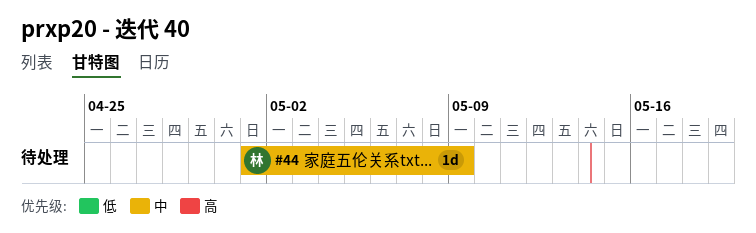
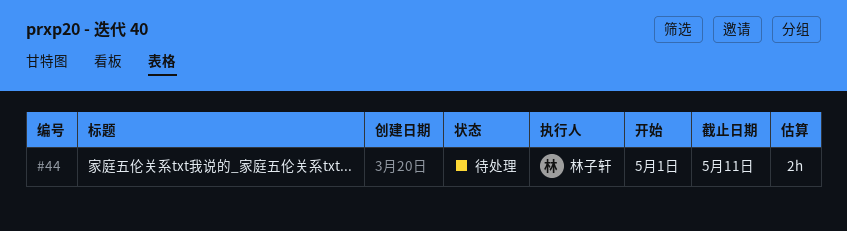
#44, estimate: 1d -> 2h
#44, due: May 9 -> May 11

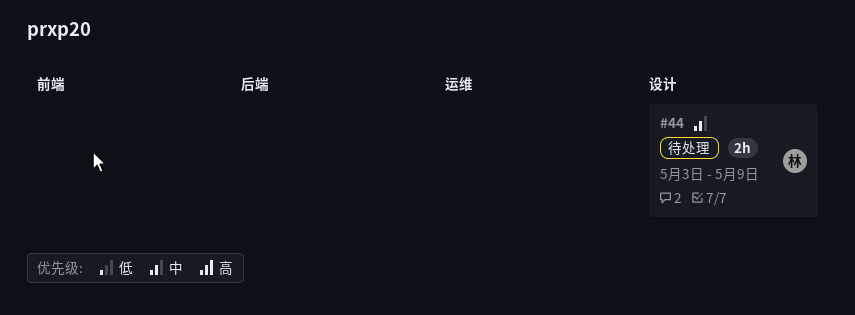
#44, start: May 1 -> May 3
#44, due: May 11 -> May 9

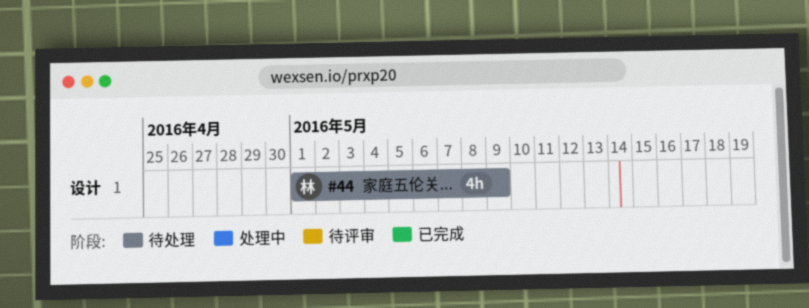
#44, estimate: 2h -> 4h
#44, start: May 3 -> May 1

